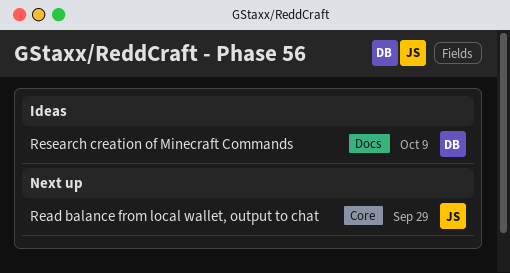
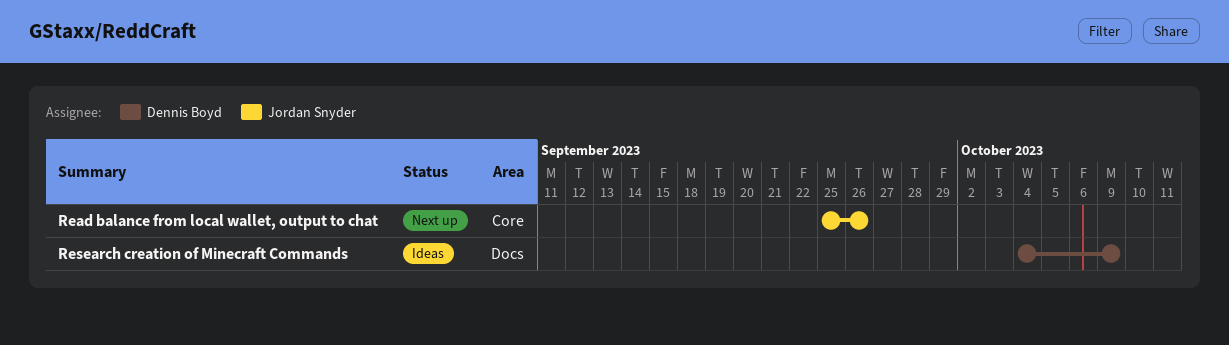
Read balance from local wallet, output to chat, due: Sep 29 -> Sep 26

